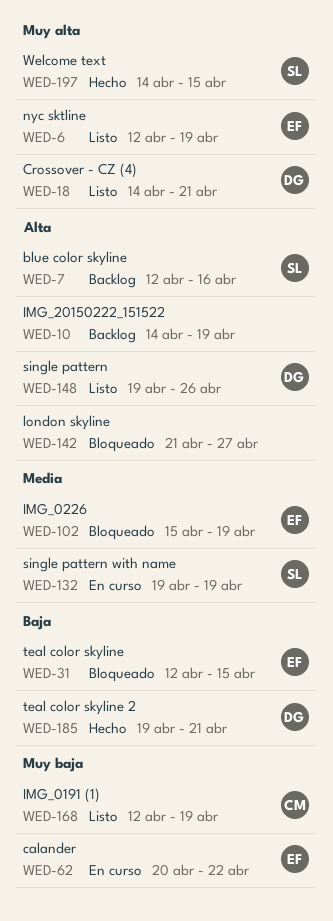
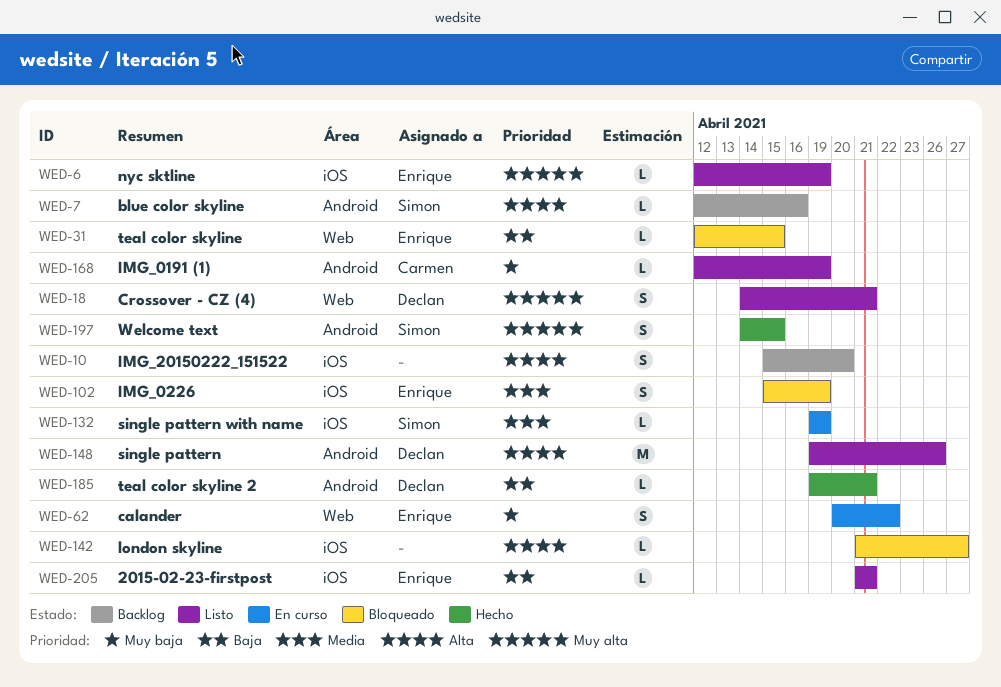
WED-10, start: Apr 14 -> Apr 15
WED-10, due: Apr 19 -> Apr 20
WED-205: none -> present

